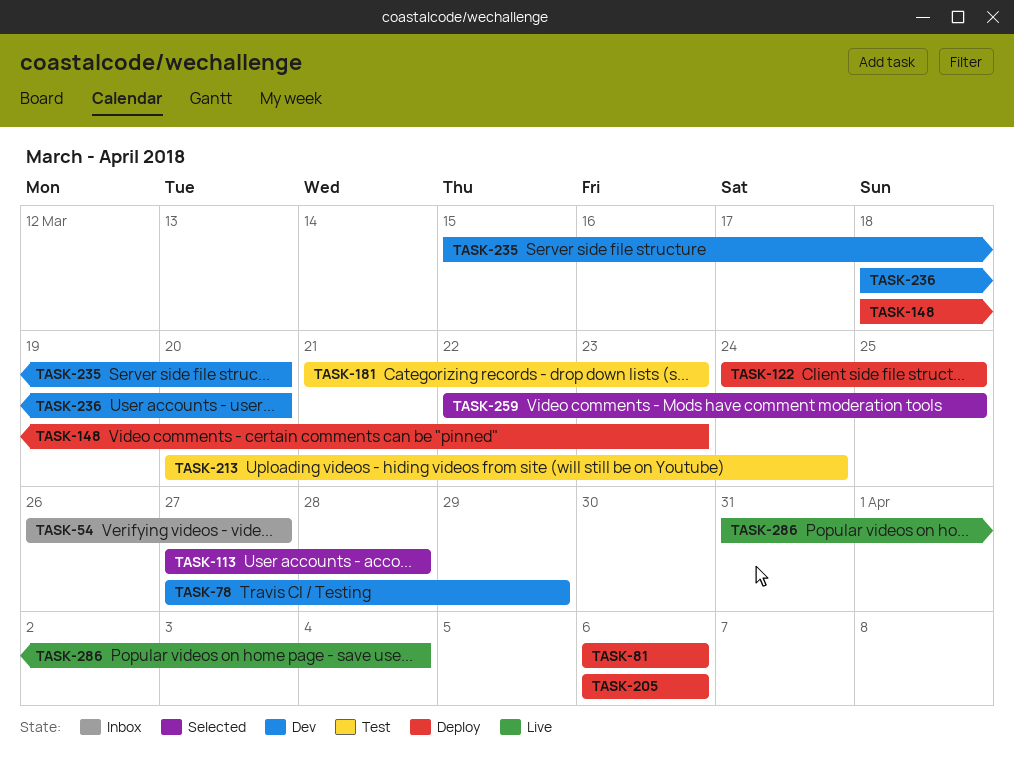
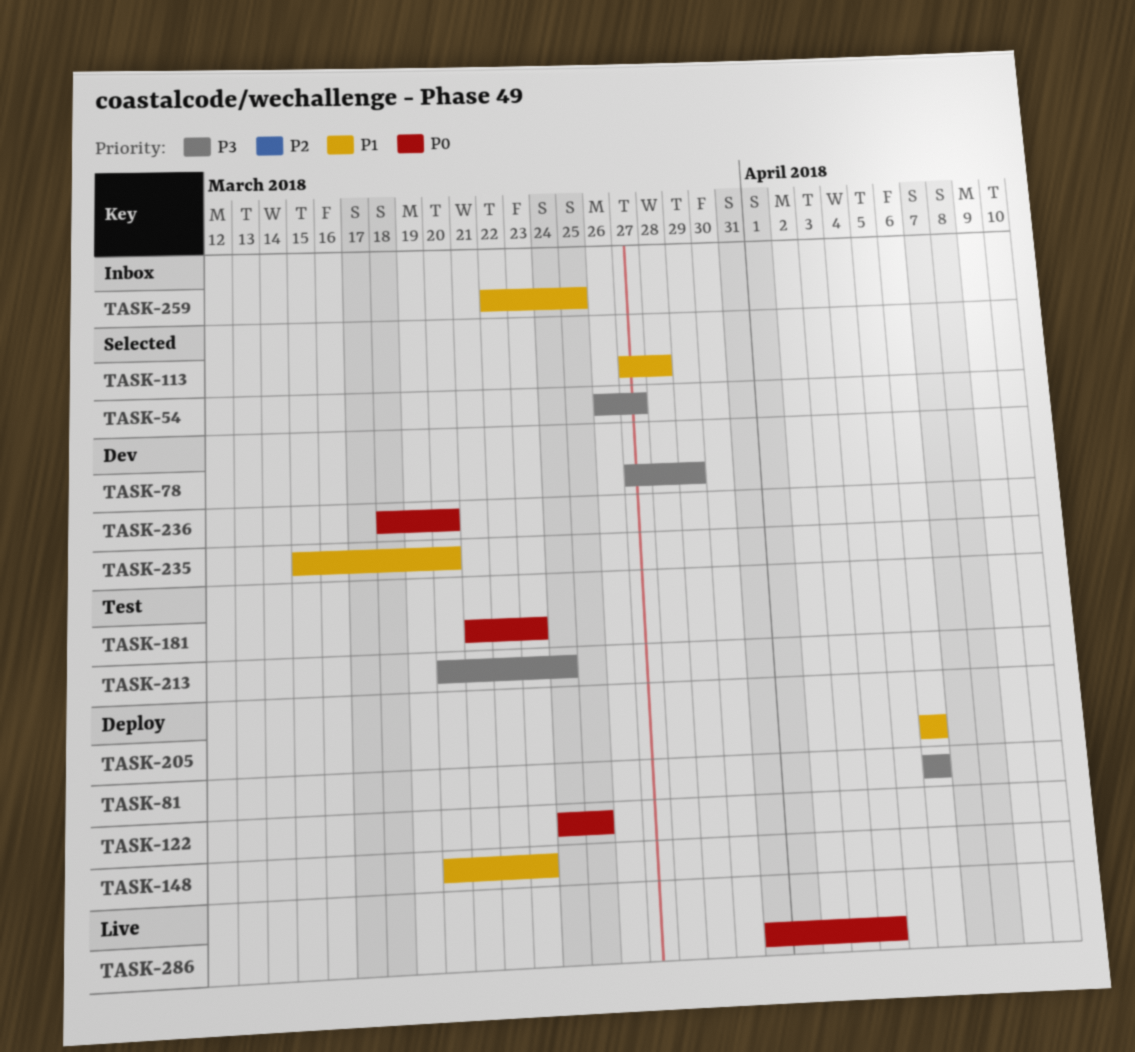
TASK-54, status: Inbox -> Selected
TASK-148, start: Mar 18 -> Mar 20
TASK-259, status: Selected -> Inbox

